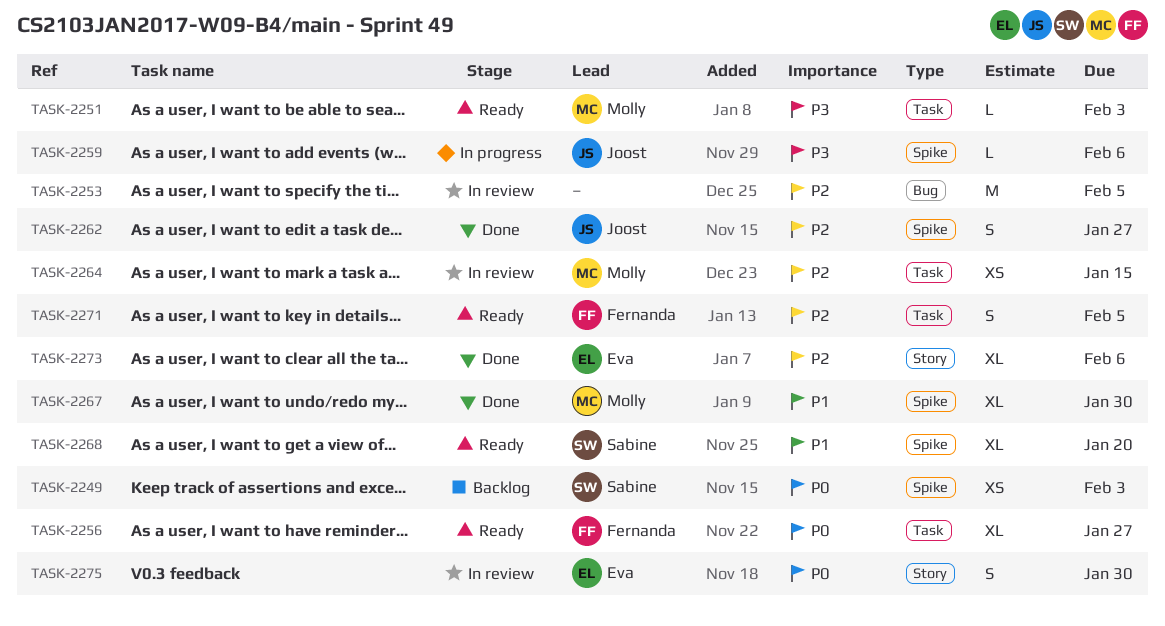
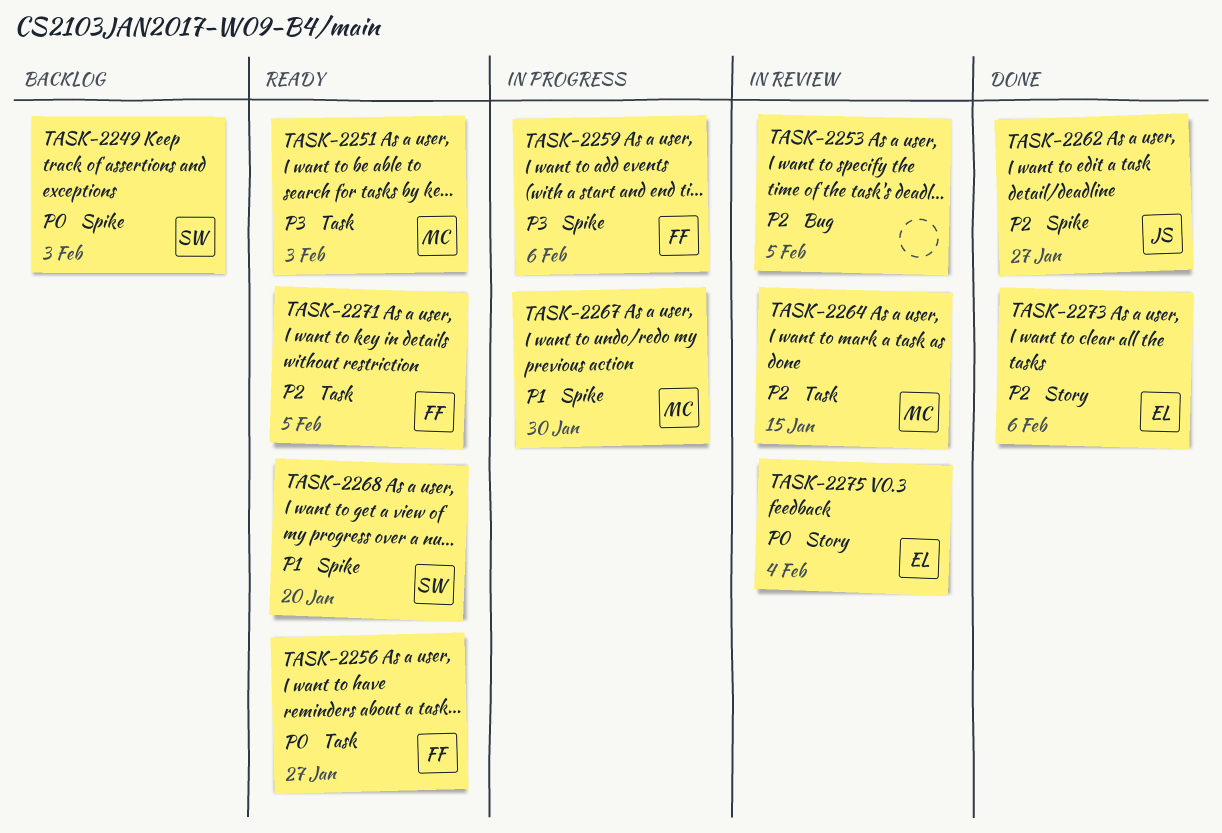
TASK-2259, owner: Joost -> Fernanda
TASK-2267, status: Done -> In progress
TASK-2275, due: Jan 30 -> Feb 4

